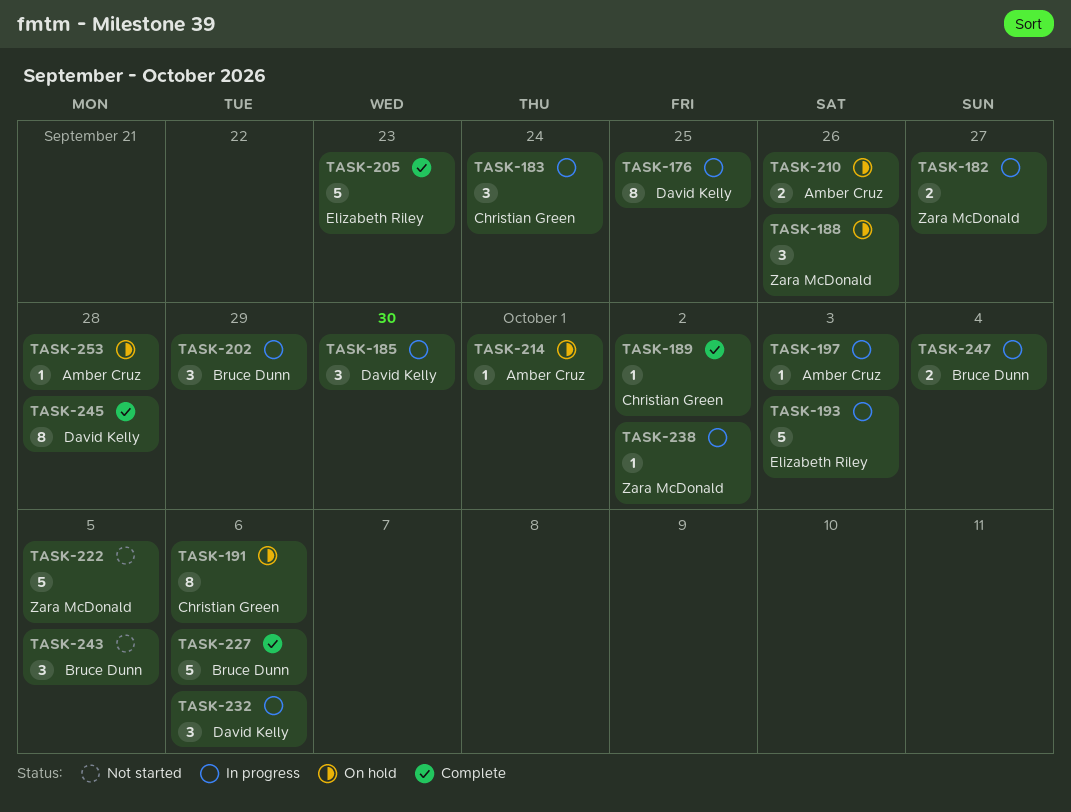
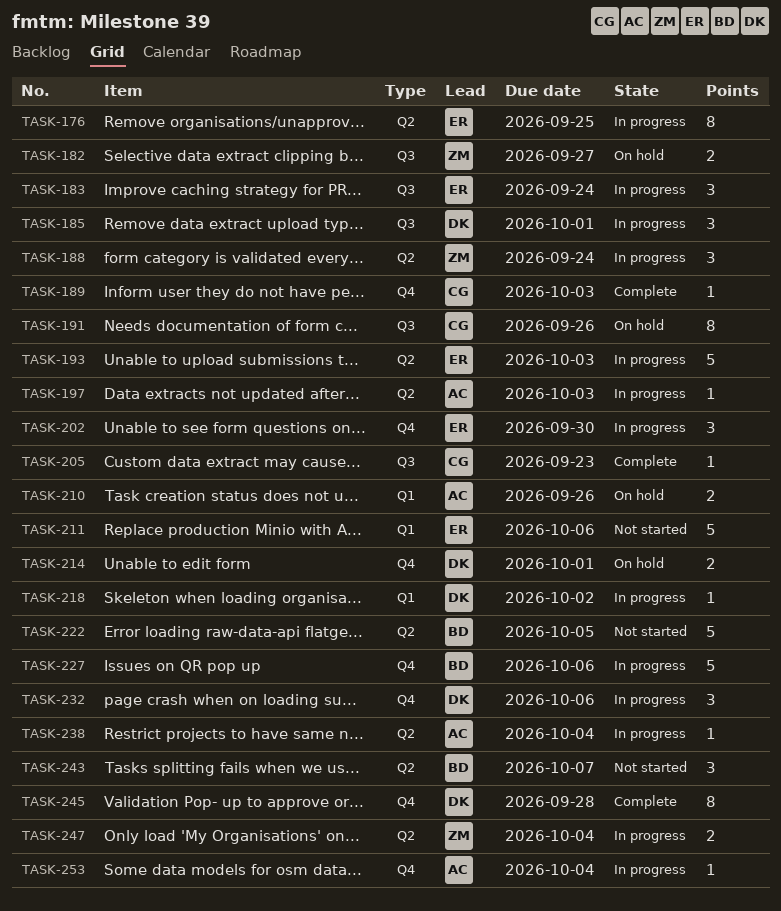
TASK-176, owner: David Kelly -> Elizabeth Riley
TASK-182, status: In progress -> On hold
TASK-183, owner: Christian Green -> Elizabeth Riley
TASK-185, due: Sep 30 -> Oct 1
TASK-188, status: On hold -> In progress
TASK-188, due: Sep 26 -> Sep 24
TASK-189, due: Oct 2 -> Oct 3
TASK-191, due: Oct 6 -> Sep 26
TASK-202, owner: Bruce Dunn -> Elizabeth Riley
TASK-202, due: Sep 29 -> Sep 30
TASK-205, owner: Elizabeth Riley -> Christian Green
TASK-205, estimate: 5 -> 1
TASK-211: none -> present
TASK-214, owner: Amber Cruz -> David Kelly
TASK-214, estimate: 1 -> 2
TASK-218: none -> present
TASK-222, owner: Zara McDonald -> Bruce Dunn
TASK-227, status: Complete -> In progress
TASK-238, owner: Zara McDonald -> Amber Cruz
TASK-238, due: Oct 2 -> Oct 4
TASK-243, due: Oct 5 -> Oct 7
TASK-247, owner: Bruce Dunn -> Zara McDonald
TASK-253, status: On hold -> In progress
TASK-253, due: Sep 28 -> Oct 4

